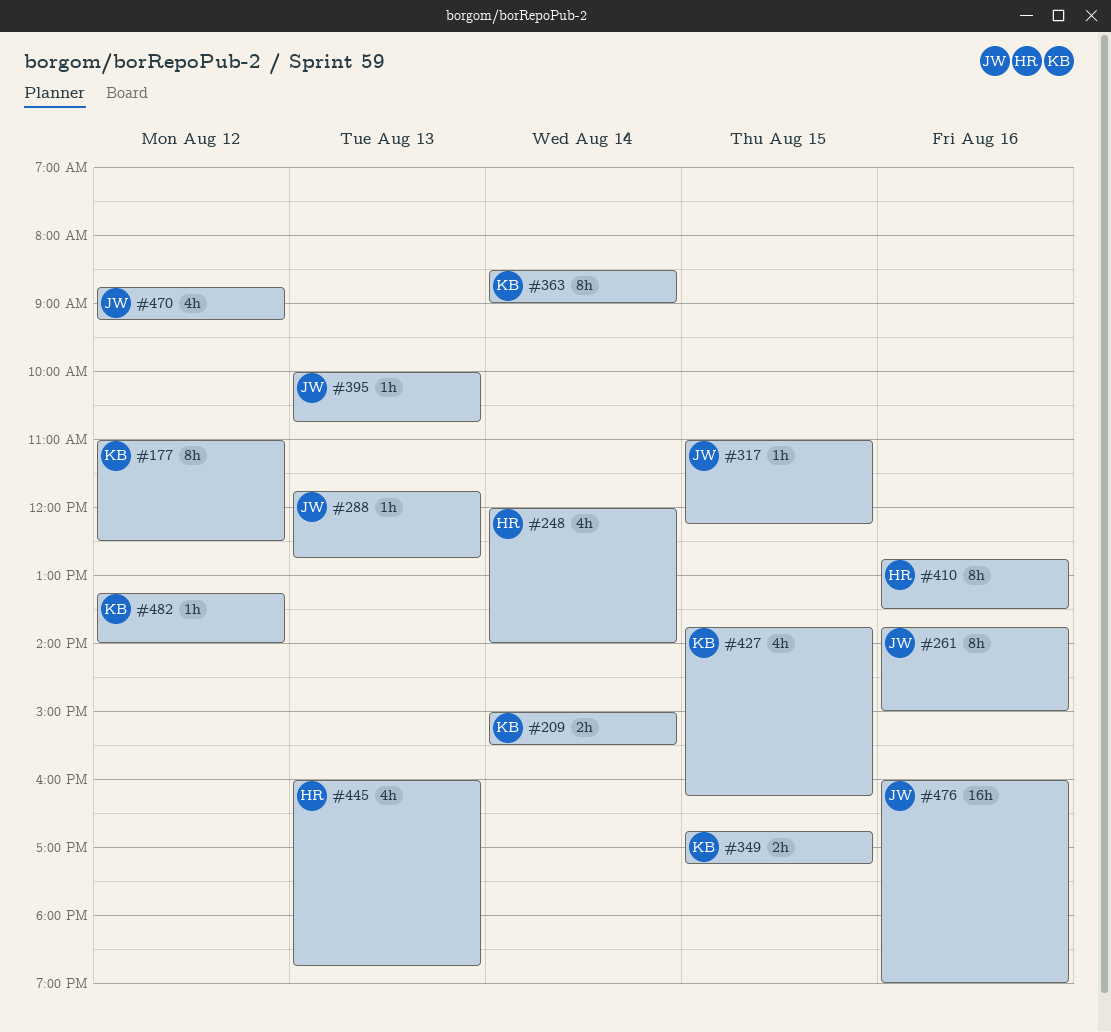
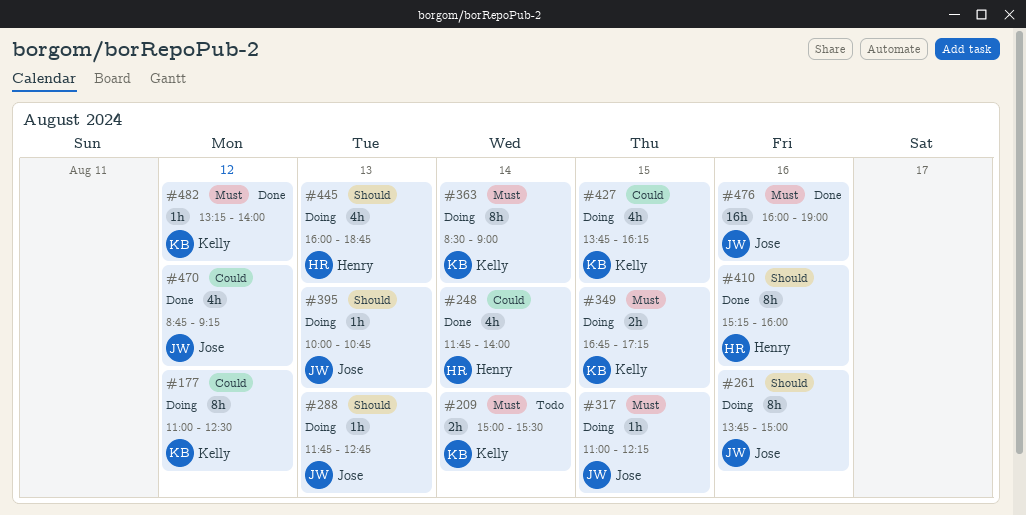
#248, begins: 12:00 -> 11:45
#410, begins: 12:45 -> 15:15
#410, ends: 13:30 -> 16:00

